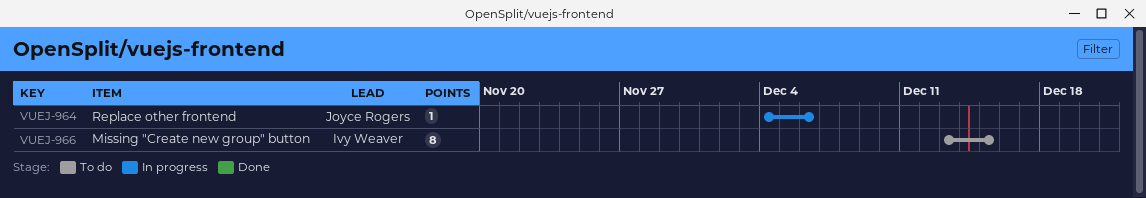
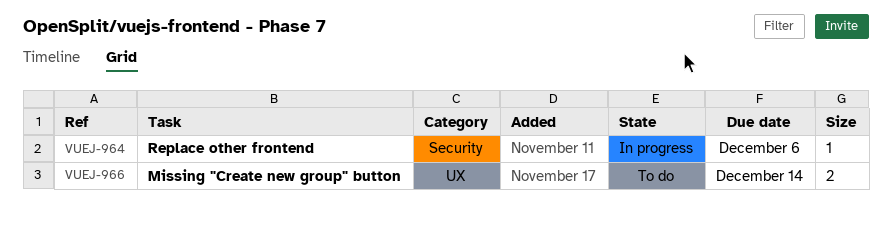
VUEJ-966, estimate: 8 -> 2
VUEJ-966, due: Dec 15 -> Dec 14

